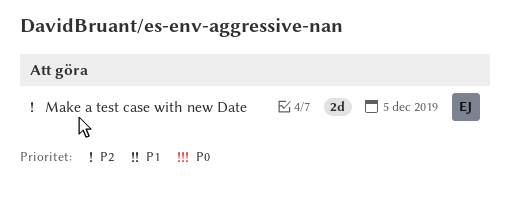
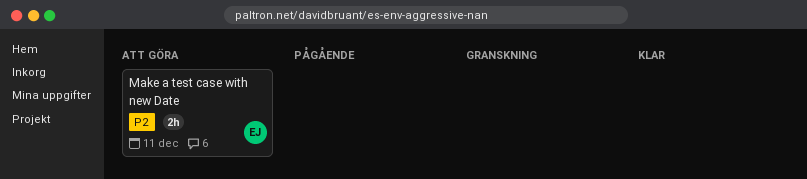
Make a test case with new Date, estimate: 2d -> 2h
Make a test case with new Date, due: Dec 5 -> Dec 11

